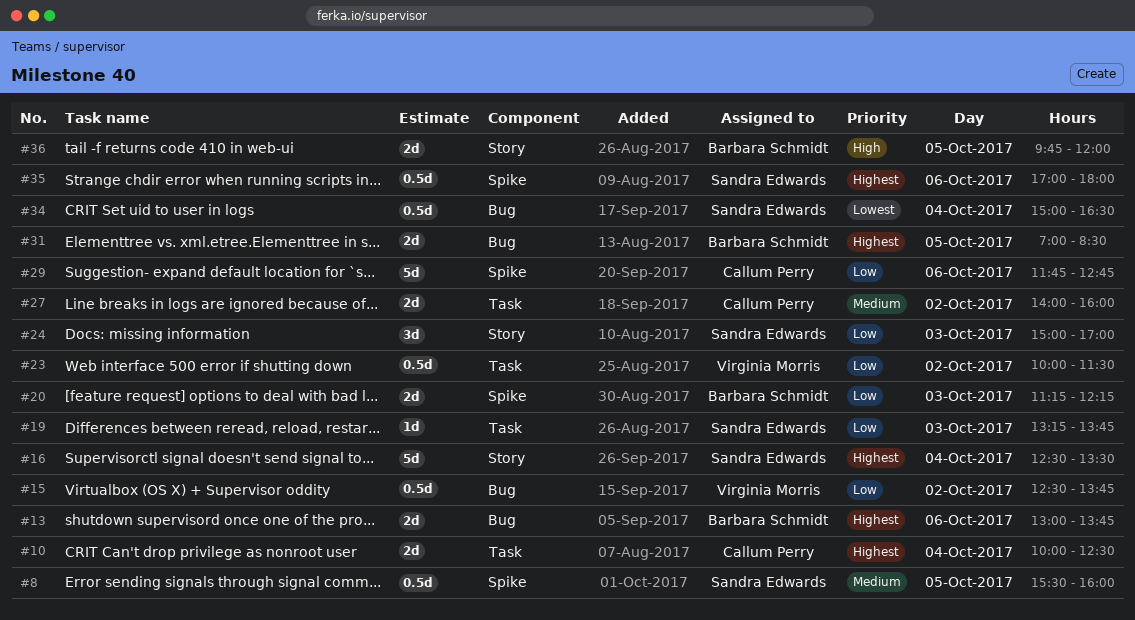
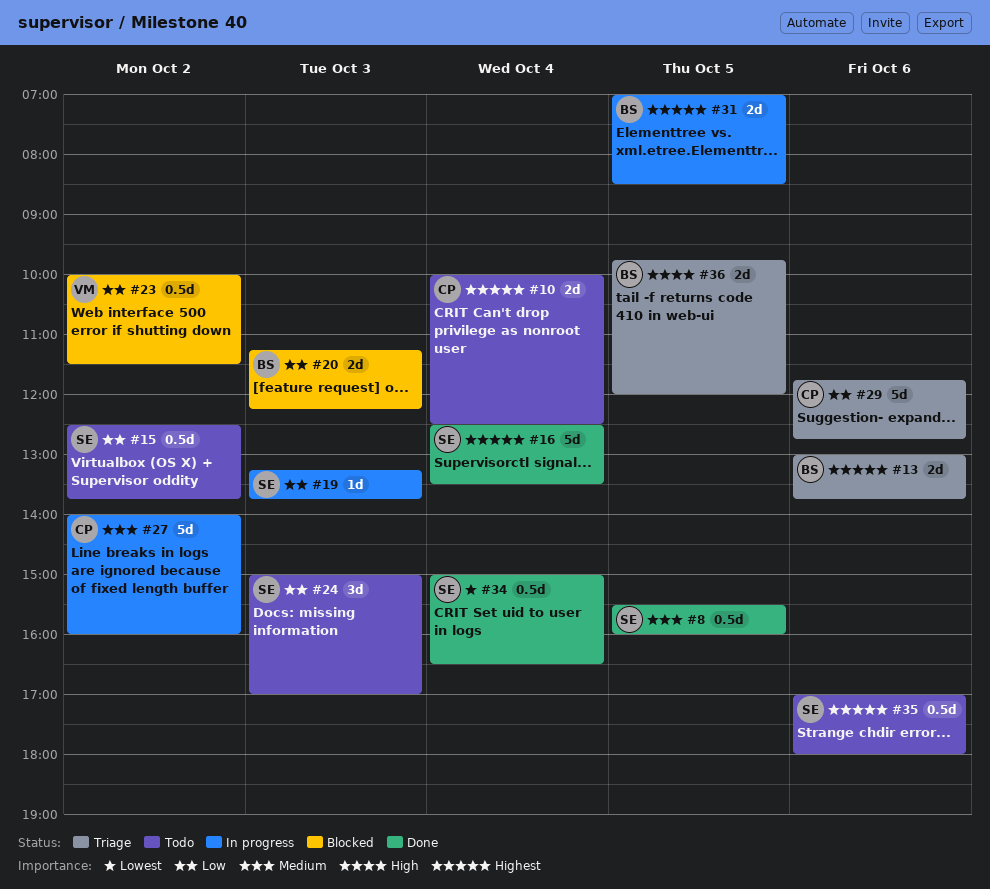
#15, owner: Virginia Morris -> Sandra Edwards
#27, estimate: 2d -> 5d

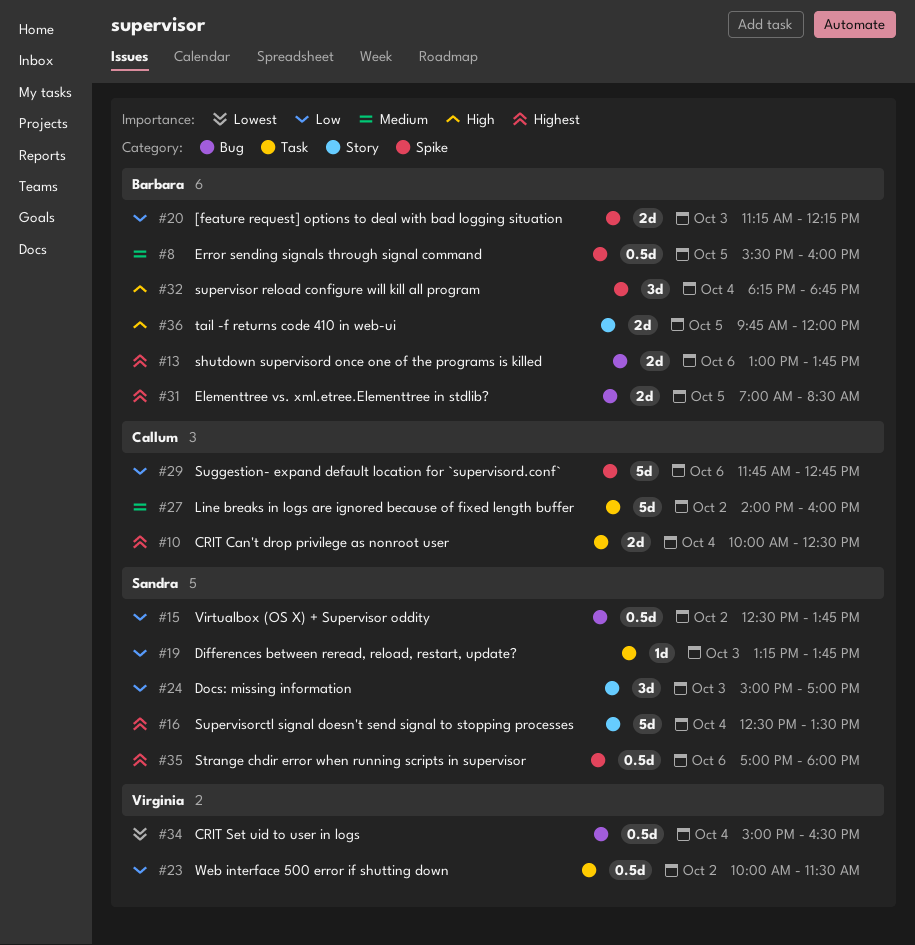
#8, owner: Sandra -> Barbara
#32: none -> present
#34, owner: Sandra -> Virginia

